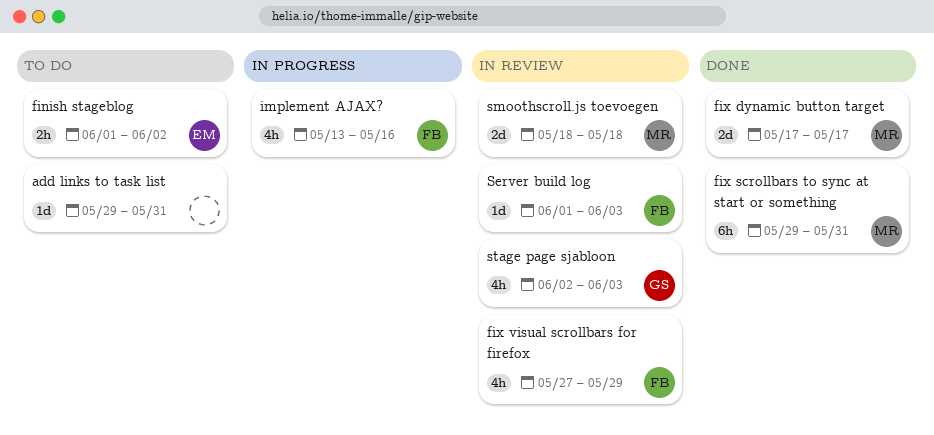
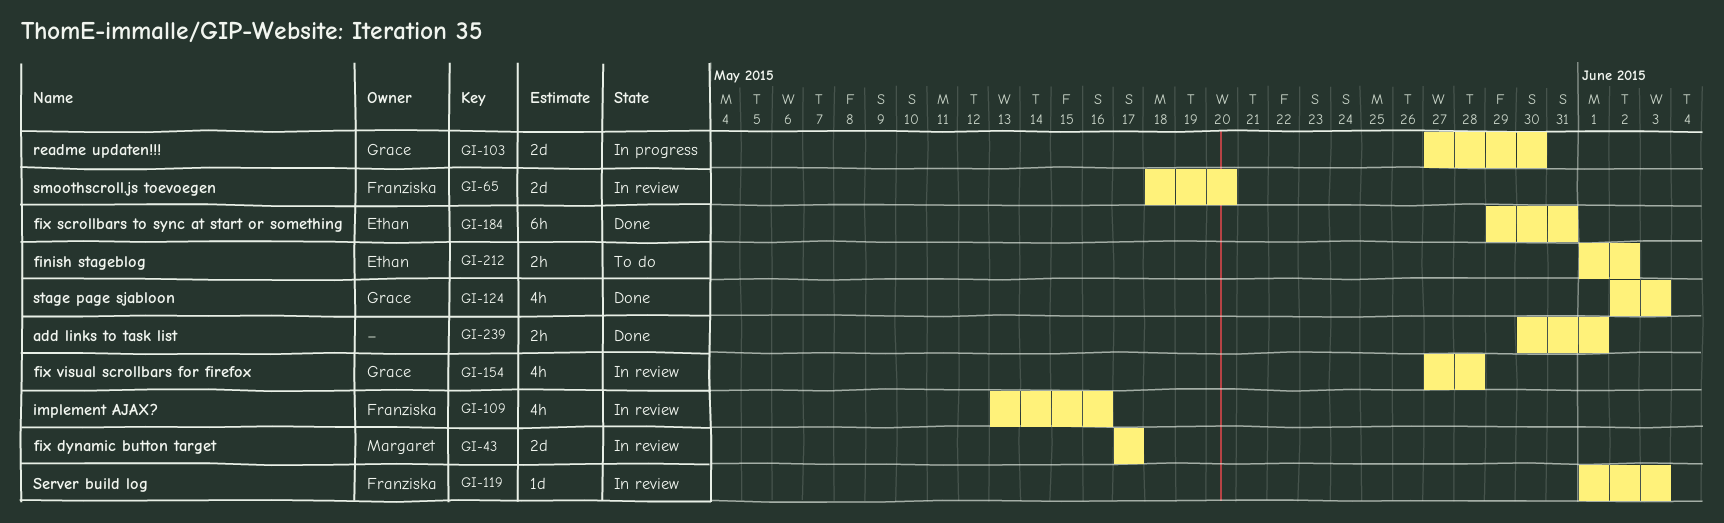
add links to task list, status: To do -> Done
add links to task list, estimate: 1d -> 2h
add links to task list, start: May 29 -> May 30
add links to task list, due: May 31 -> Jun 1
fix dynamic button target, status: Done -> In review
fix scrollbars to sync at start or something, owner: Margaret -> Ethan
fix visual scrollbars for firefox, owner: Franziska -> Grace
fix visual scrollbars for firefox, due: May 29 -> May 28
implement AJAX?, status: In progress -> In review
readme updaten!!!: none -> present
smoothscroll.js toevoegen, owner: Margaret -> Franziska
smoothscroll.js toevoegen, due: May 18 -> May 20
stage page sjabloon, status: In review -> Done

